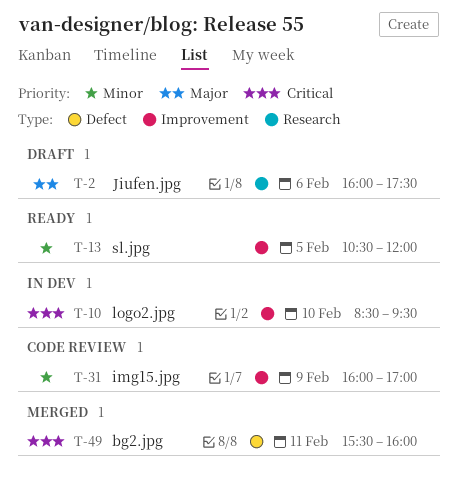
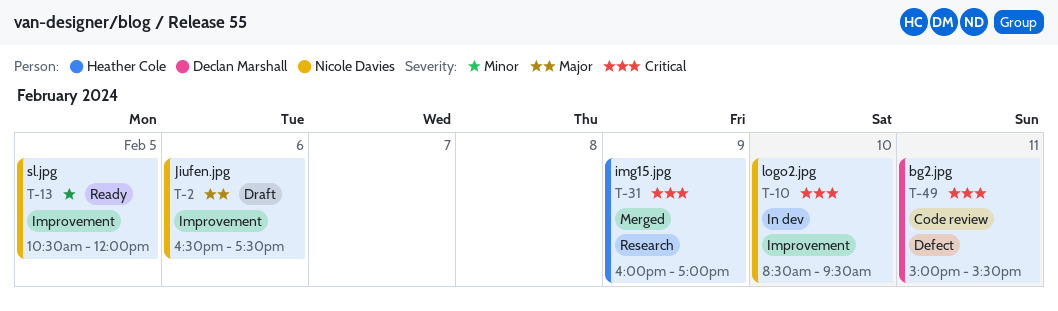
T-2, label: Research -> Improvement
T-2, begins: 16:00 -> 16:30
T-31, status: Code review -> Merged
T-31, priority: Minor -> Critical
T-31, label: Improvement -> Research
T-49, status: Merged -> Code review
T-49, begins: 15:30 -> 15:00
T-49, ends: 16:00 -> 15:30

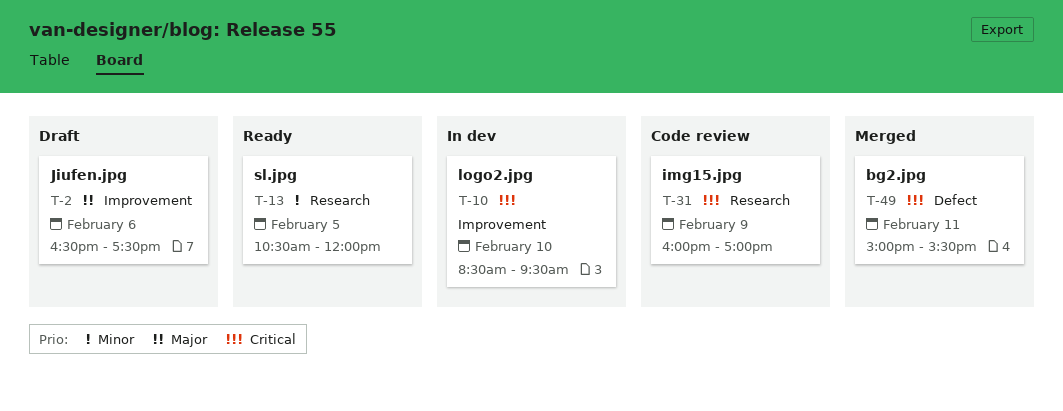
T-13, label: Improvement -> Research
T-31, status: Merged -> Code review
T-49, status: Code review -> Merged

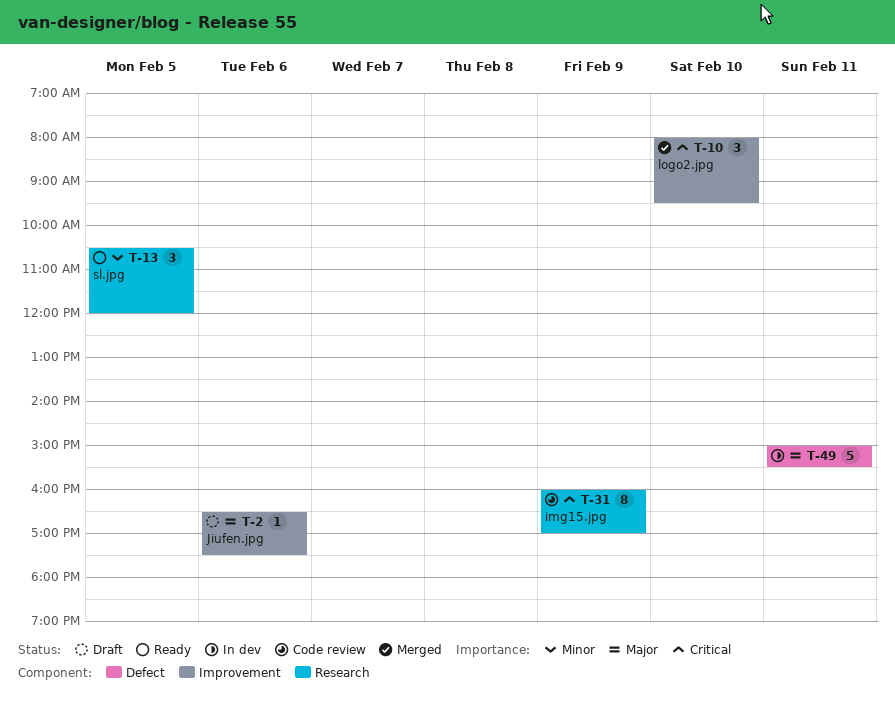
T-10, status: In dev -> Merged
T-10, begins: 08:30 -> 08:00
T-49, status: Merged -> In dev
T-49, priority: Critical -> Major

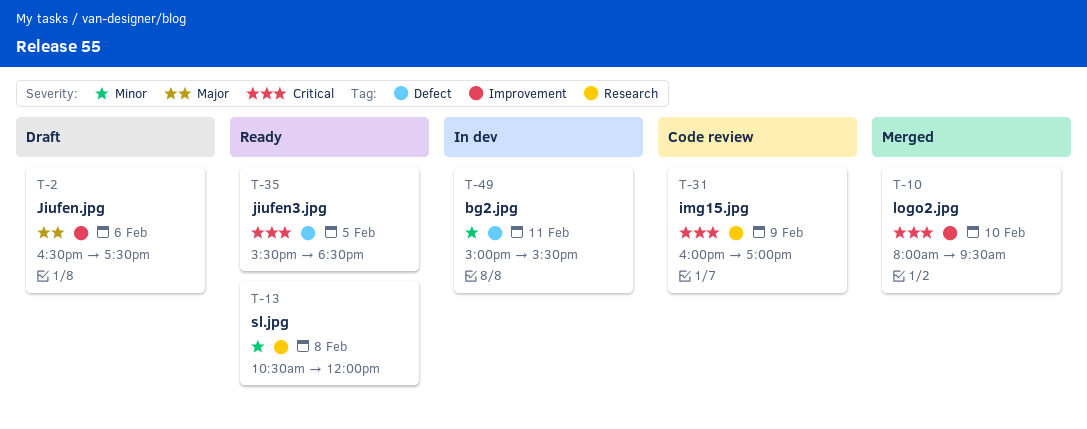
T-13, day: Feb 5 -> Feb 8
T-35: none -> present
T-49, priority: Major -> Minor

